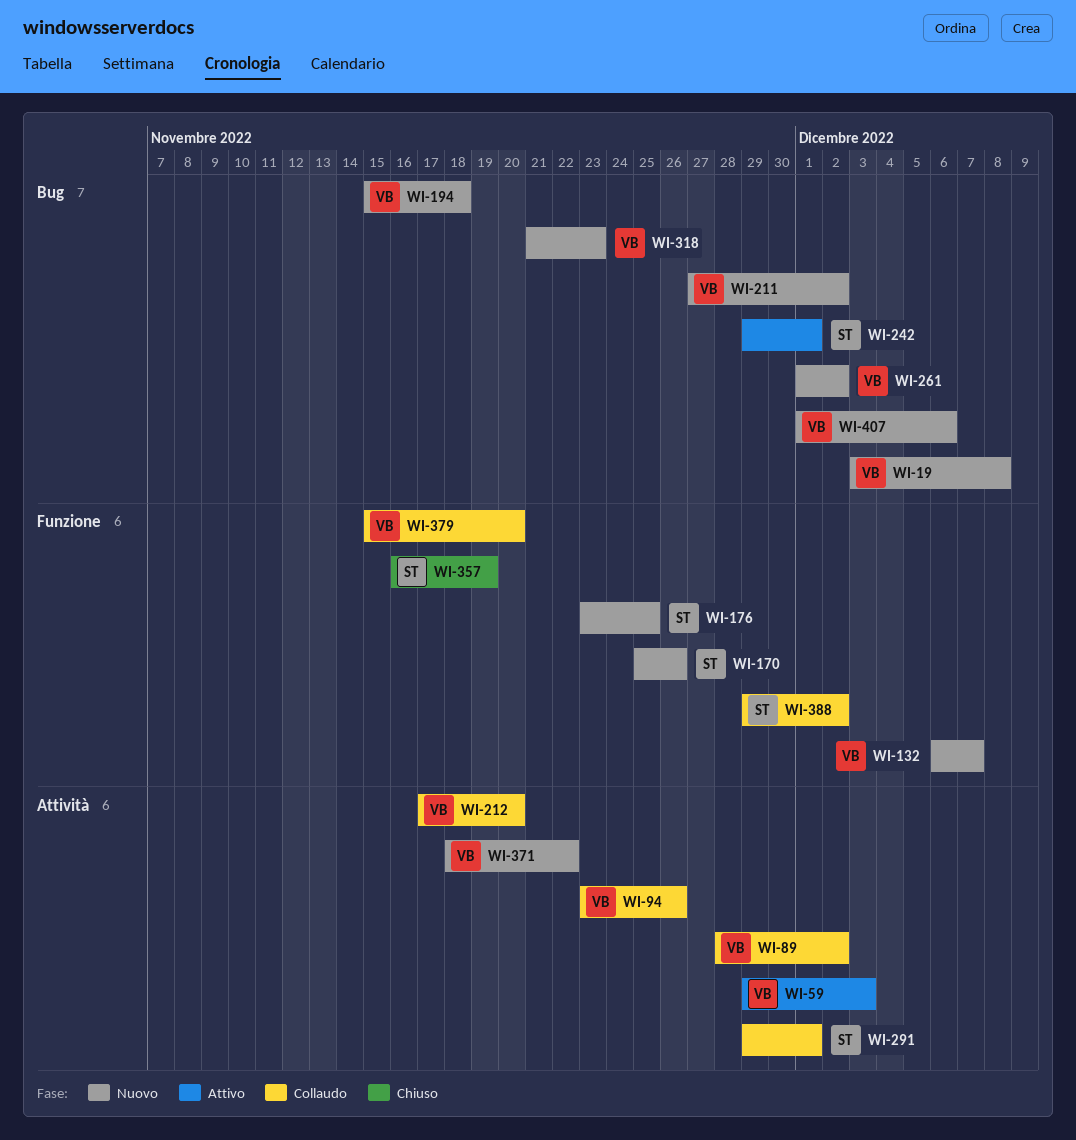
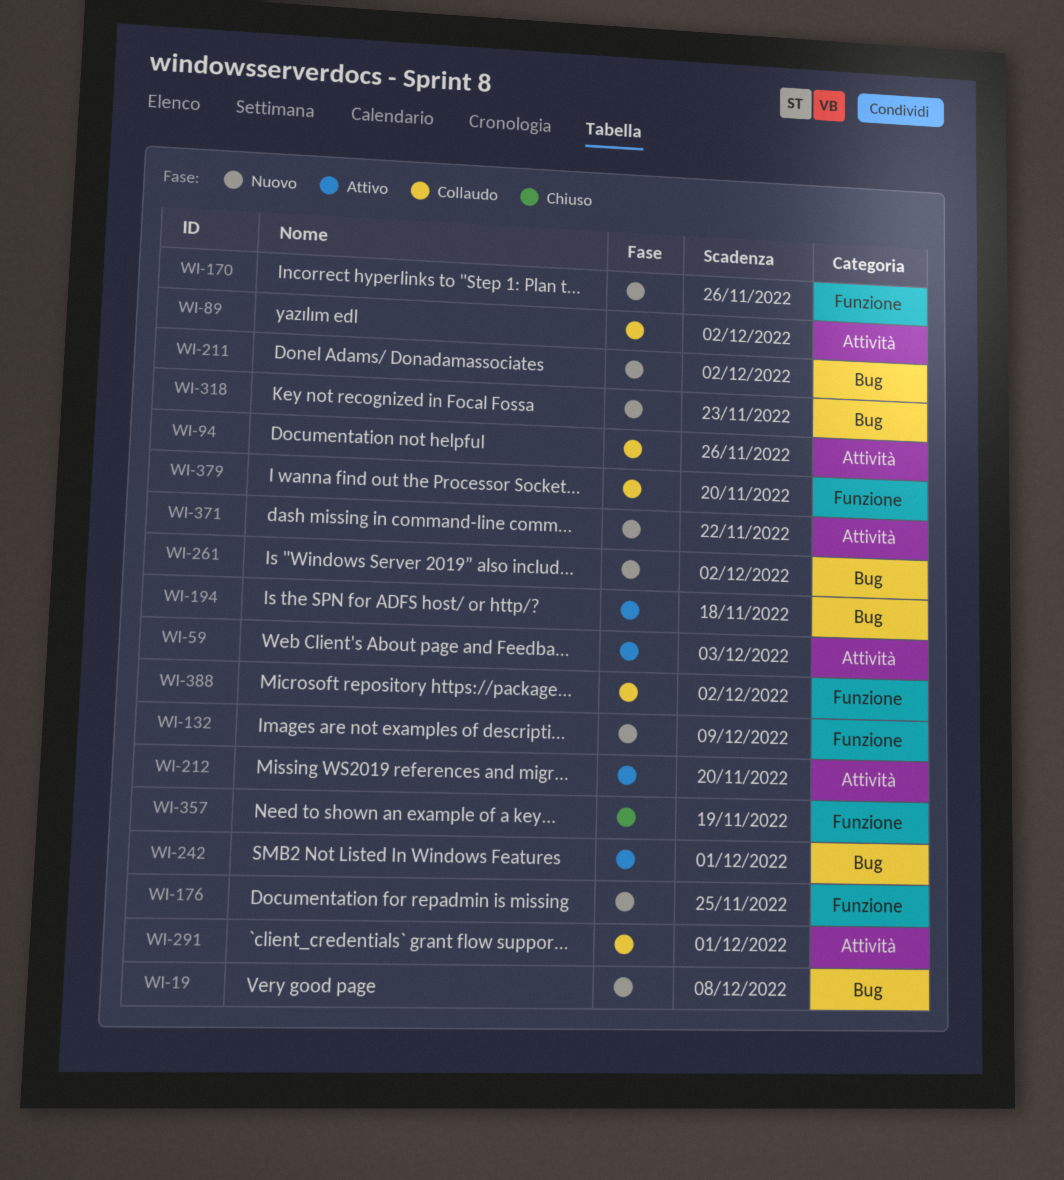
WI-132, due: Dec 7 -> Dec 9
WI-194, status: Nuovo -> Attivo
WI-212, status: Collaudo -> Attivo
WI-407: present -> none

